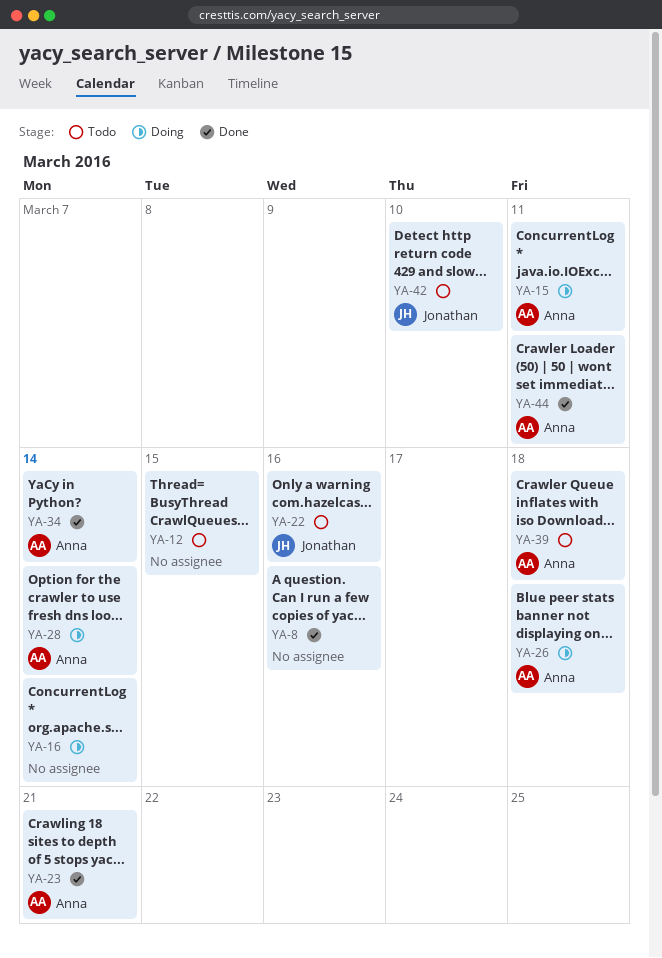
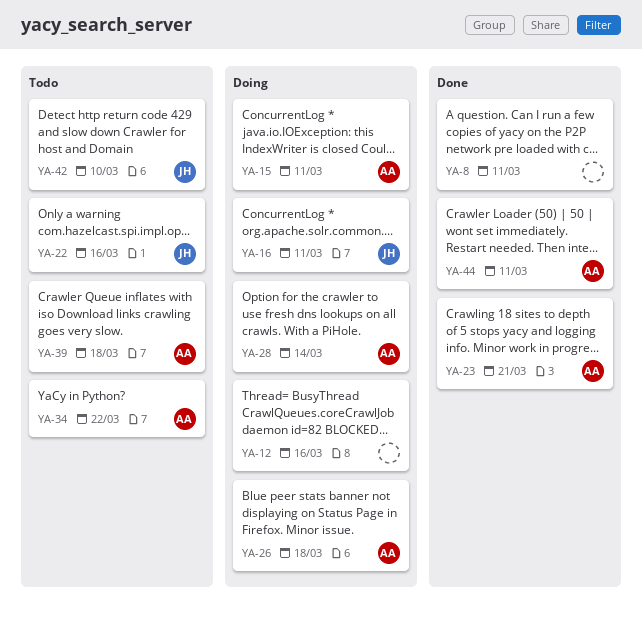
YA-8, due: Mar 16 -> Mar 11
YA-12, status: Todo -> Doing
YA-12, due: Mar 15 -> Mar 16
YA-16, owner: none -> Jonathan
YA-16, due: Mar 14 -> Mar 11
YA-34, status: Done -> Todo
YA-34, due: Mar 14 -> Mar 22

